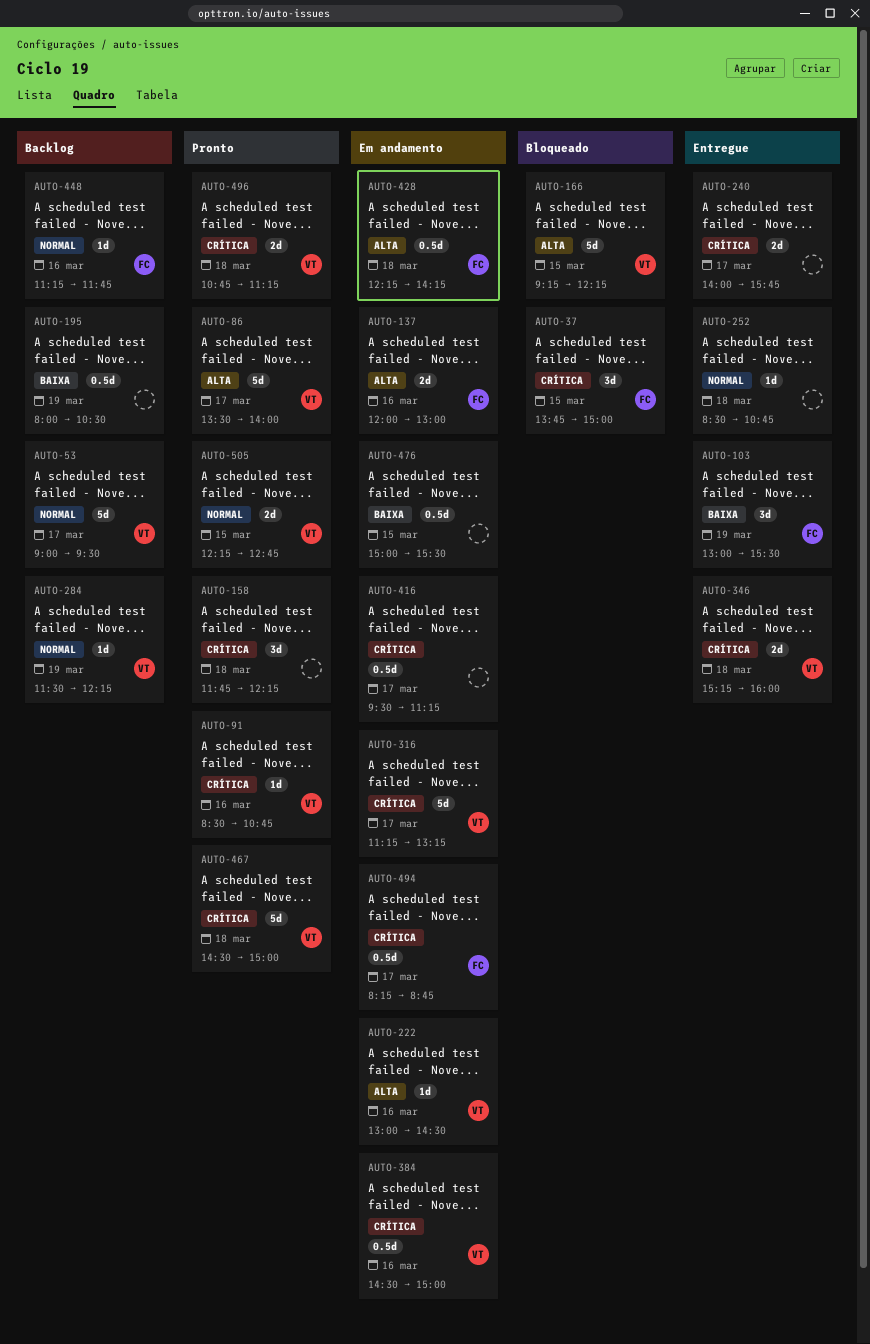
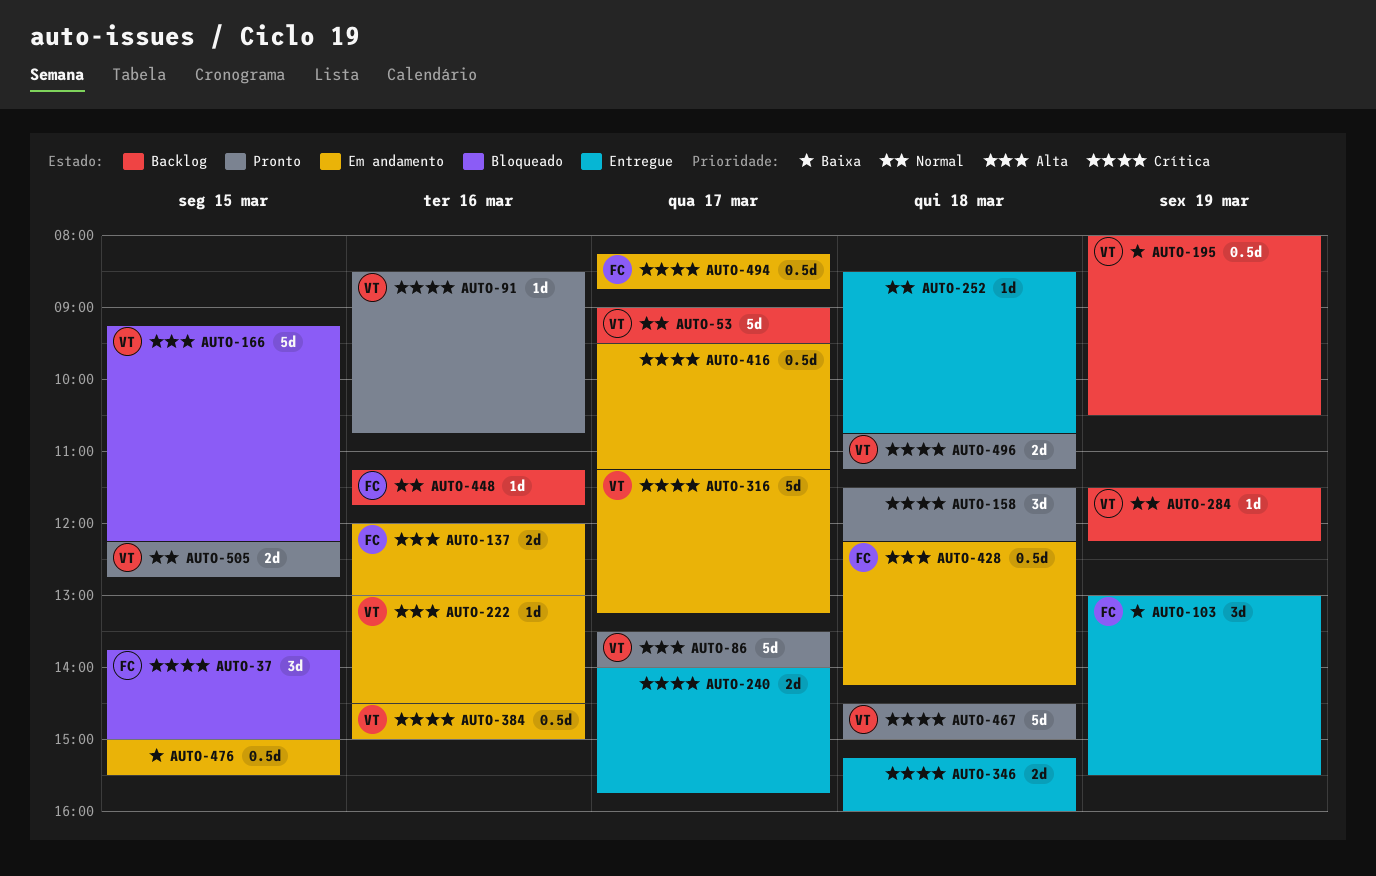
AUTO-158, begins: 11:45 -> 11:30
AUTO-195, owner: none -> VT
AUTO-346, owner: VT -> none

